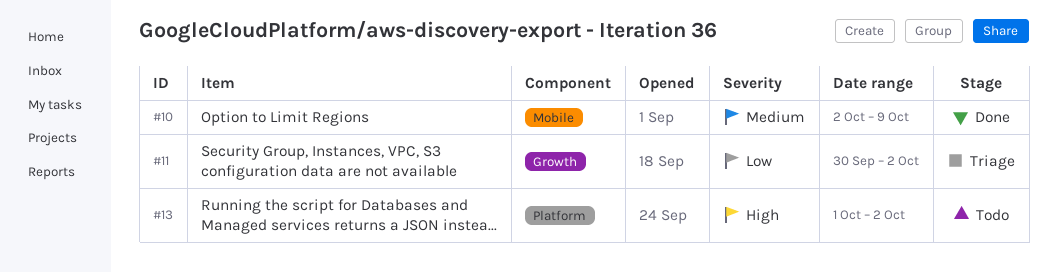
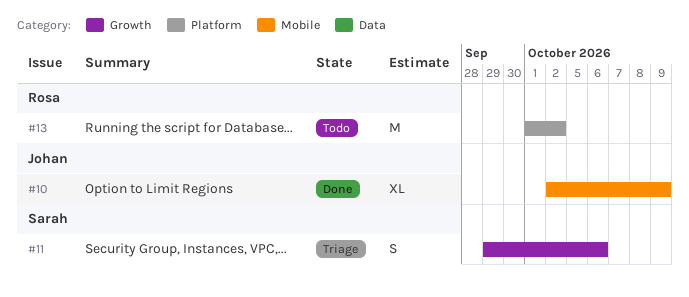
#11, start: Sep 30 -> Sep 29
#11, due: Oct 2 -> Oct 6

